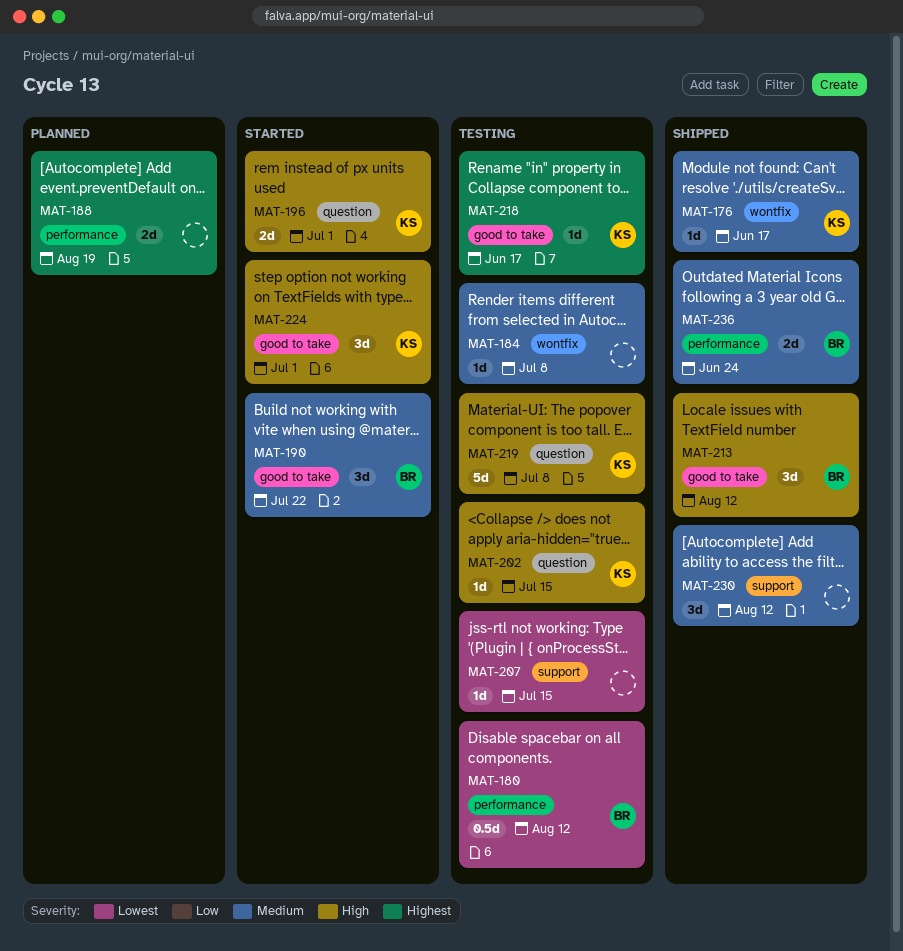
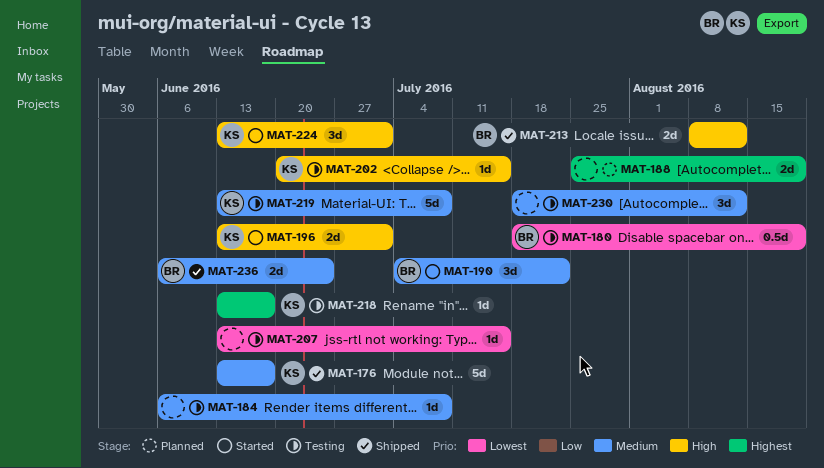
MAT-176, estimate: 1d -> 5d
MAT-180, due: Aug 12 -> Aug 19
MAT-213, estimate: 3d -> 2d
MAT-219, priority: High -> Medium
MAT-230, status: Shipped -> Testing

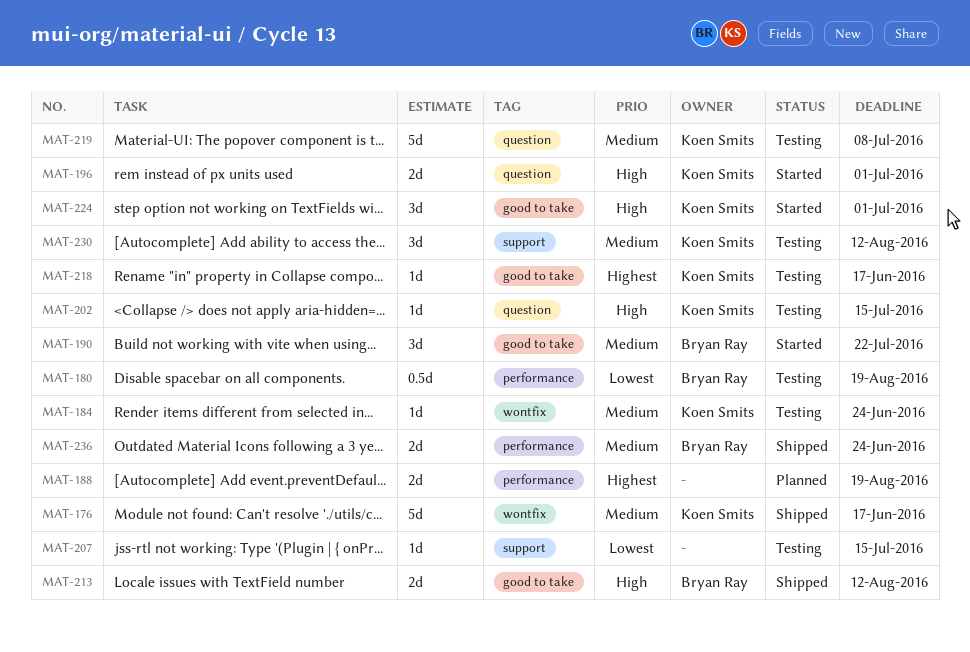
MAT-184, owner: none -> Koen Smits
MAT-184, due: Jul 8 -> Jun 24
MAT-230, owner: none -> Koen Smits

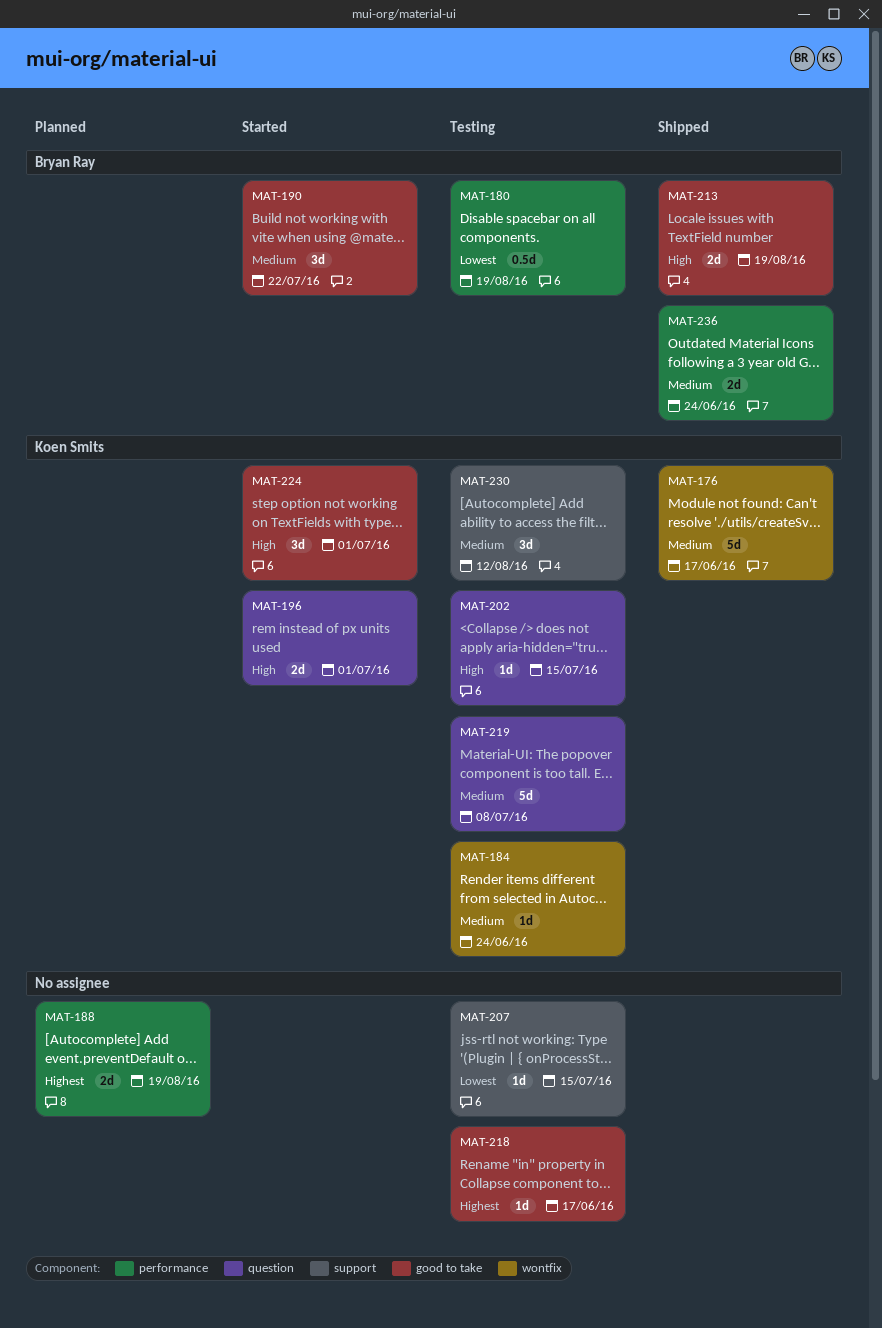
MAT-213, due: Aug 12 -> Aug 19
MAT-218, owner: Koen Smits -> none

